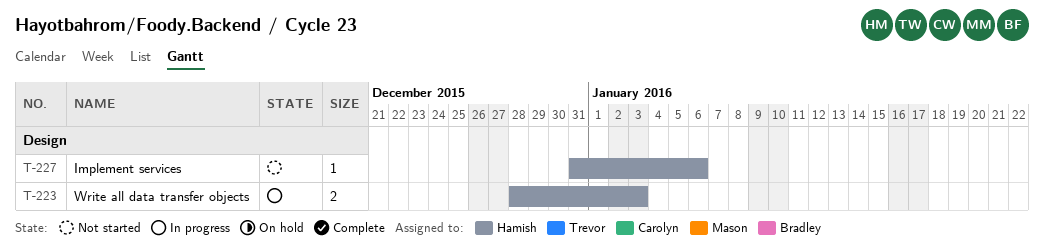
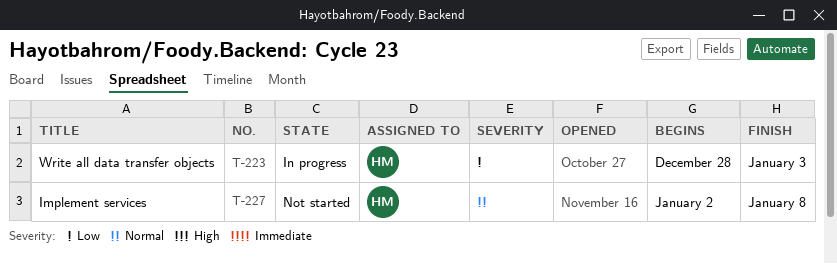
T-227, start: Dec 31 -> Jan 2
T-227, due: Jan 6 -> Jan 8

